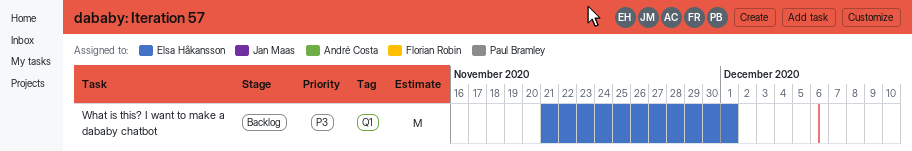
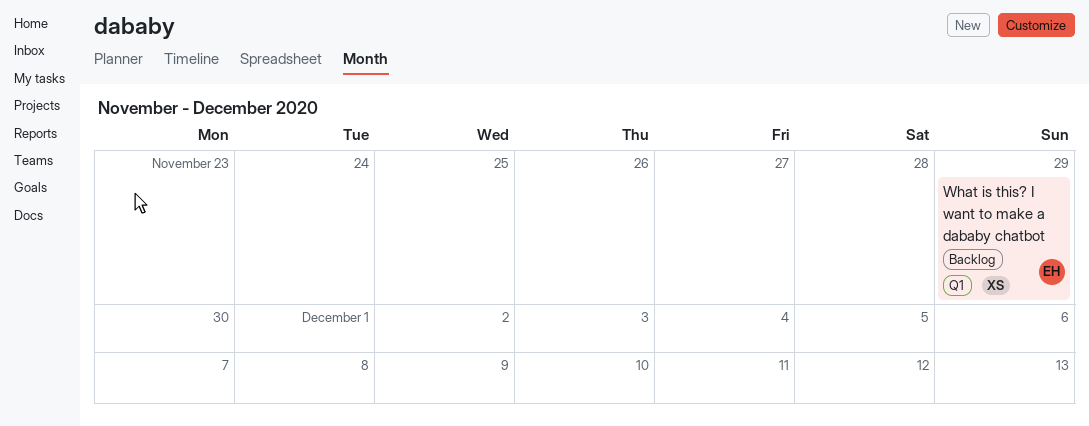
What is this? I want to make a dababy chatbot, estimate: M -> XS
What is this? I want to make a dababy chatbot, due: Dec 1 -> Nov 29

